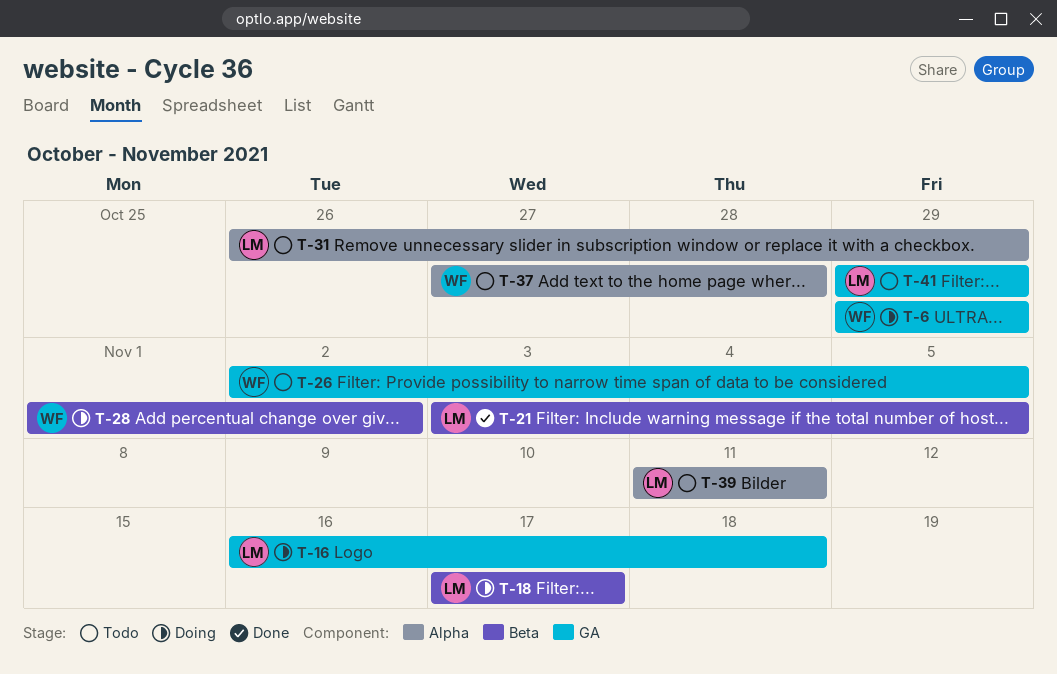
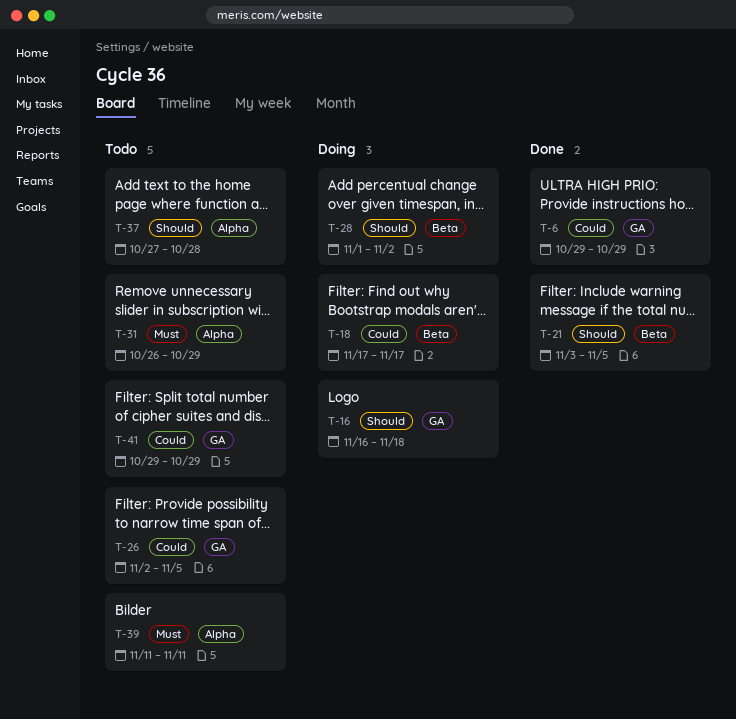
T-6, status: Doing -> Done

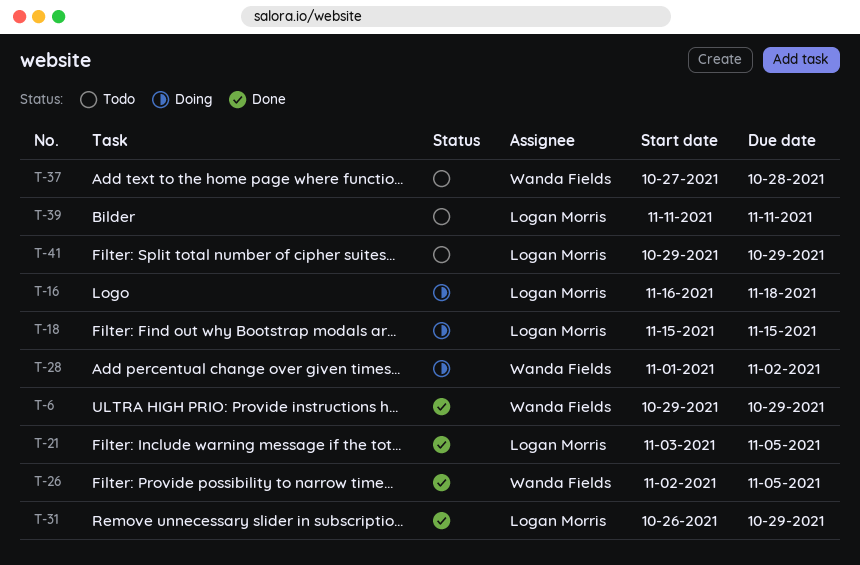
T-18, start: Nov 17 -> Nov 15
T-18, due: Nov 17 -> Nov 15
T-26, status: Todo -> Done
T-31, status: Todo -> Done

